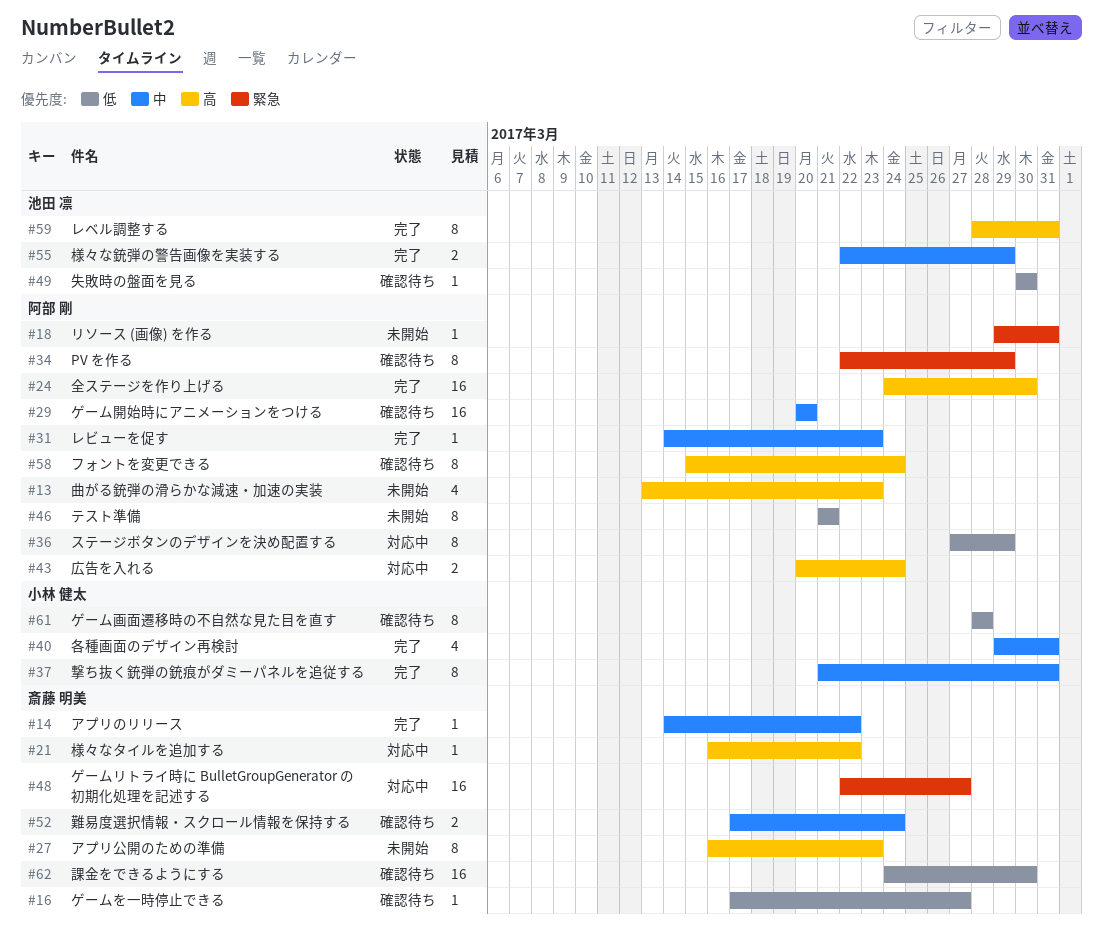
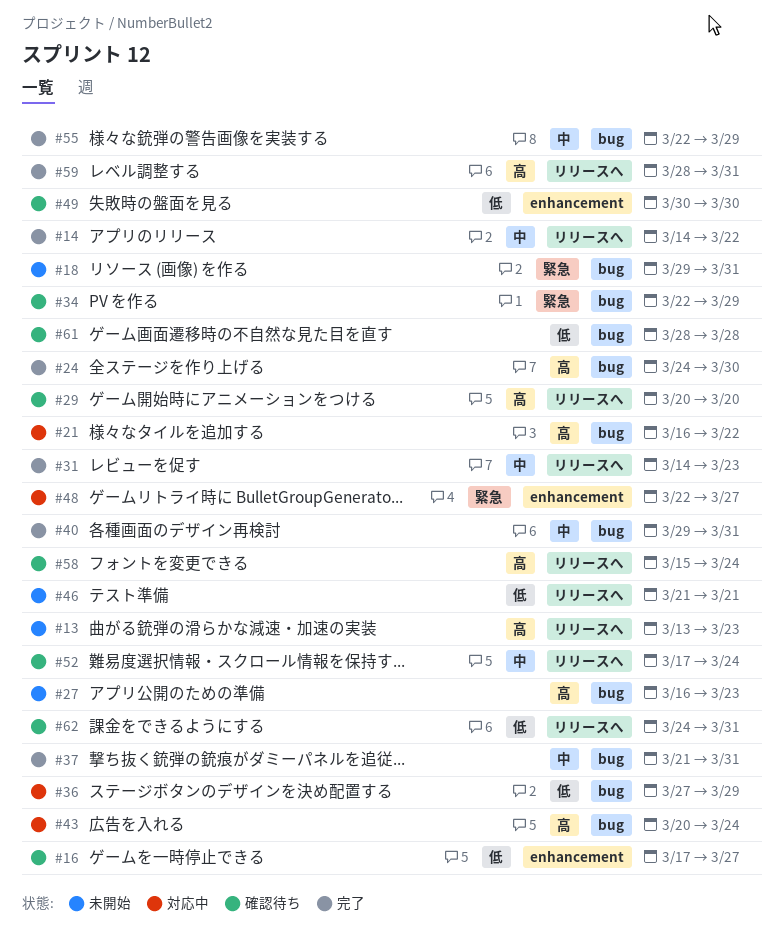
#29, priority: 中 -> 高
#62, due: Mar 30 -> Mar 31

